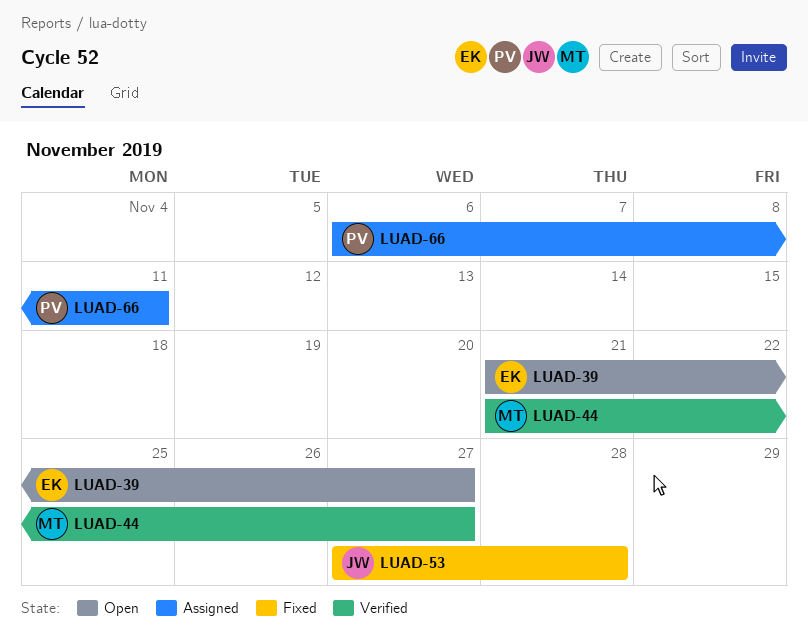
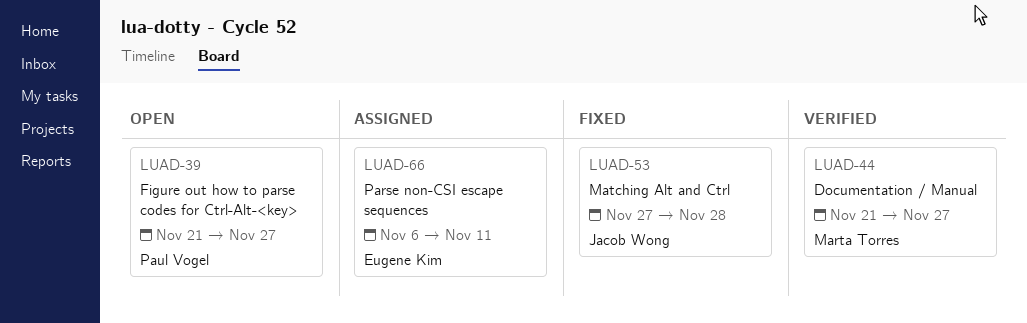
LUAD-39, owner: Eugene Kim -> Paul Vogel
LUAD-66, owner: Paul Vogel -> Eugene Kim

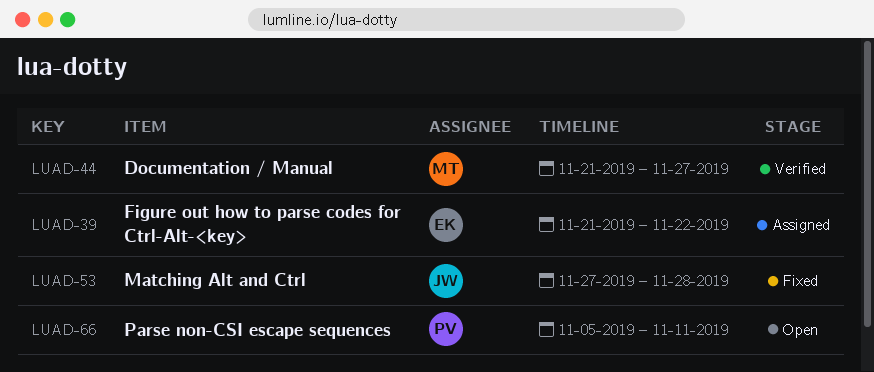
LUAD-39, status: Open -> Assigned
LUAD-39, owner: Paul Vogel -> Eugene Kim
LUAD-39, due: Nov 27 -> Nov 22
LUAD-66, status: Assigned -> Open
LUAD-66, owner: Eugene Kim -> Paul Vogel
LUAD-66, start: Nov 6 -> Nov 5

